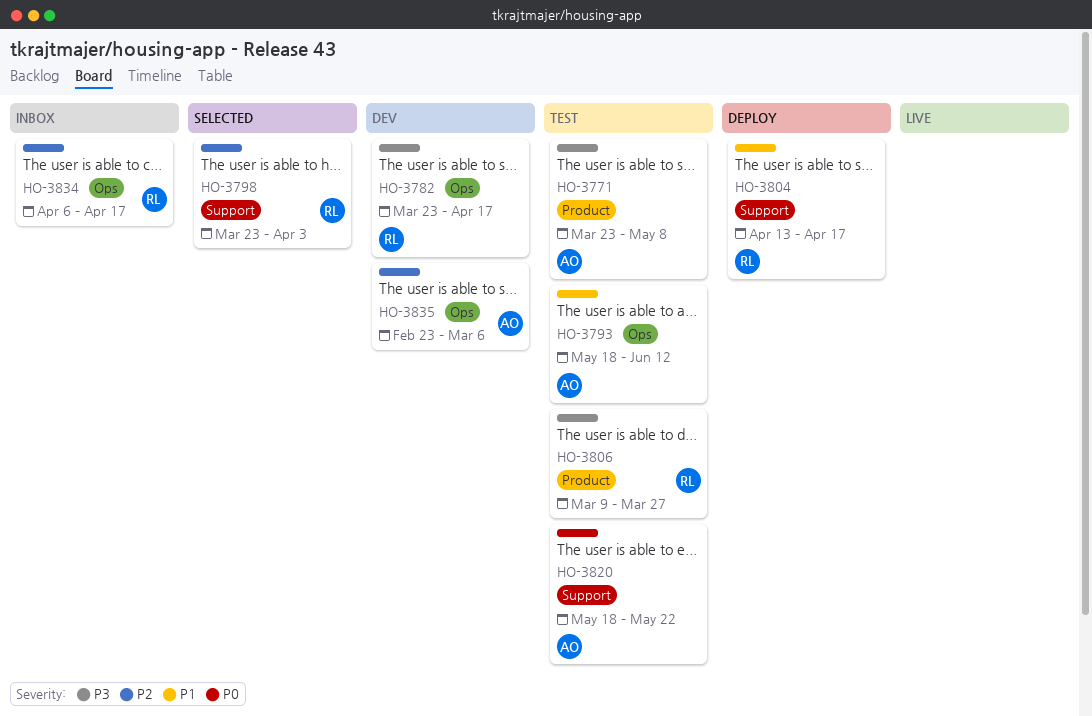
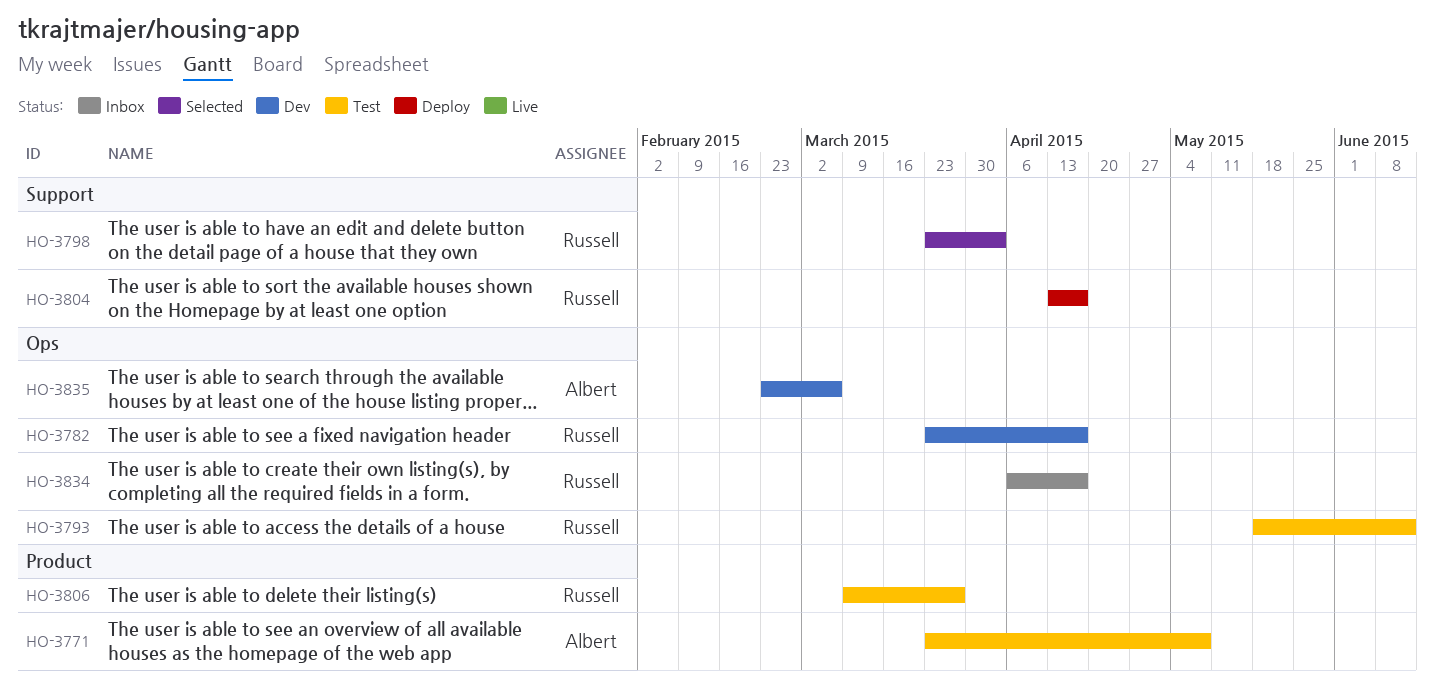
HO-3793, owner: Albert -> Russell
HO-3820: present -> none

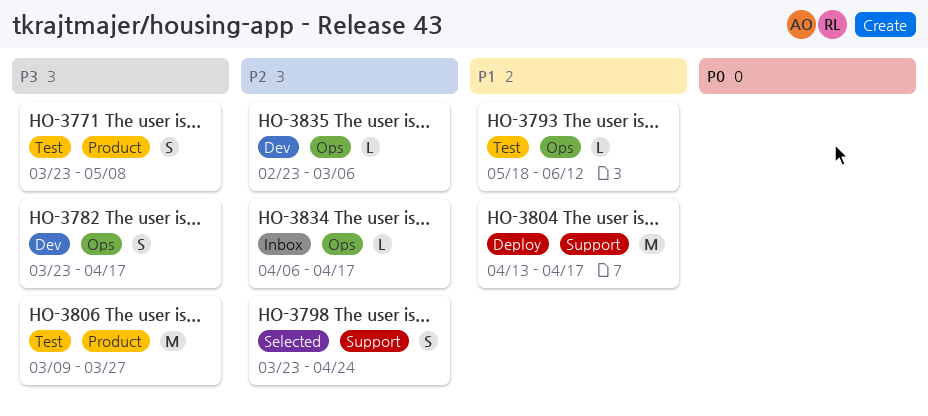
HO-3798, due: Apr 3 -> Apr 24

